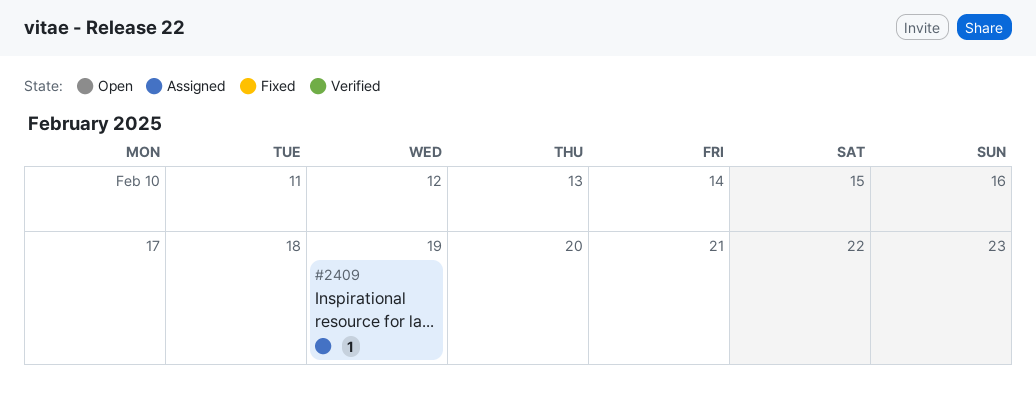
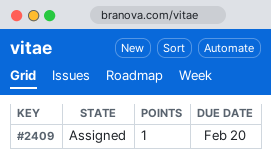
#2409, due: Feb 19 -> Feb 20

